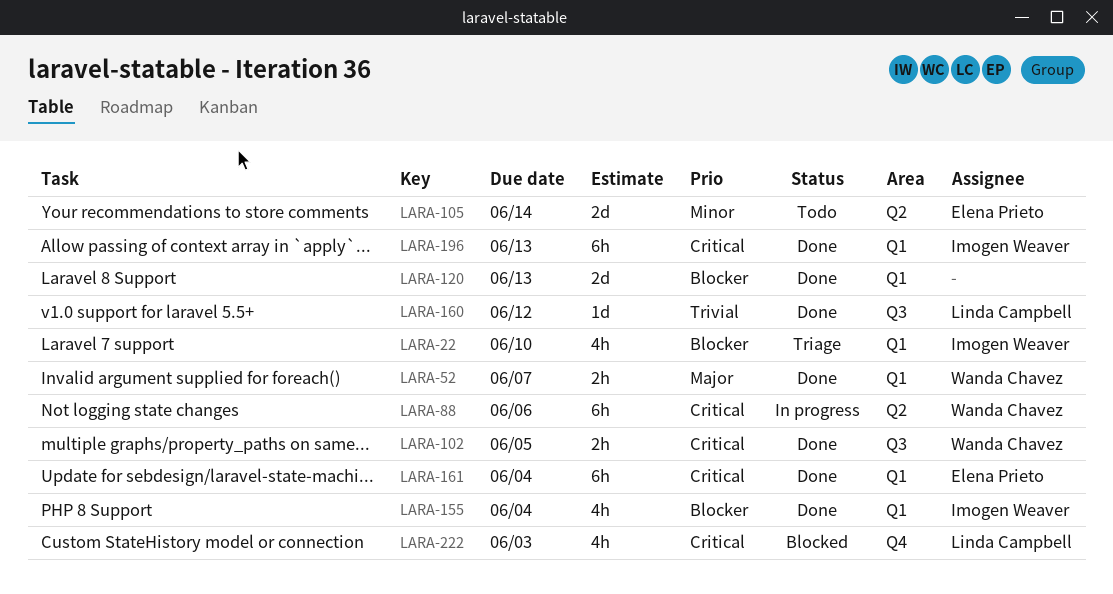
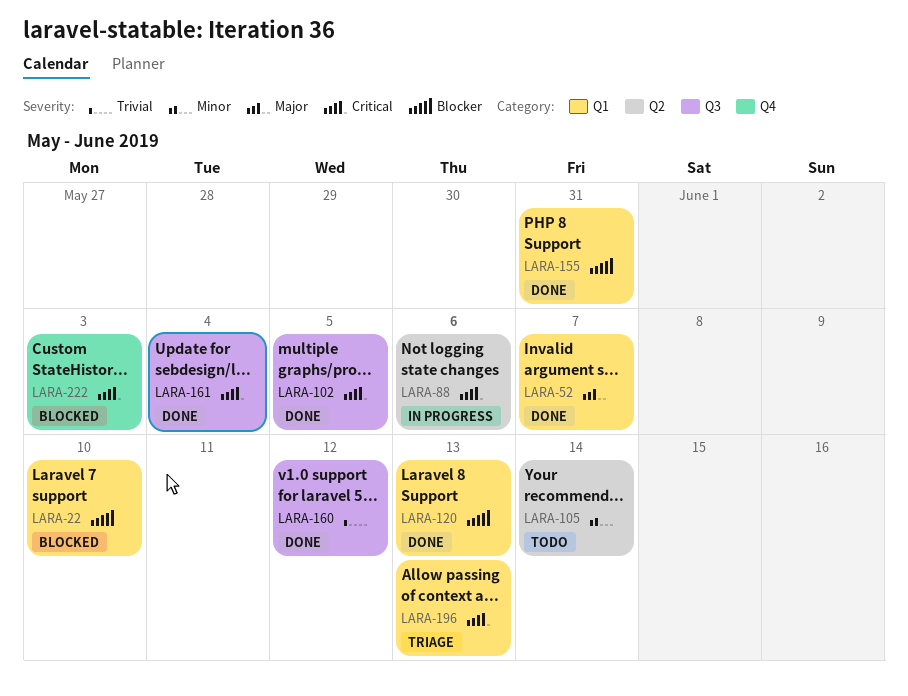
LARA-22, status: Triage -> Blocked
LARA-155, due: Jun 4 -> May 31
LARA-161, label: Q1 -> Q3
LARA-196, status: Done -> Triage

